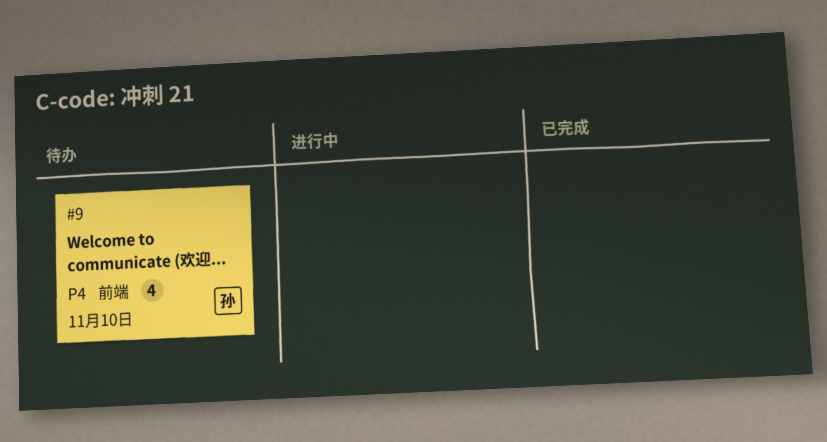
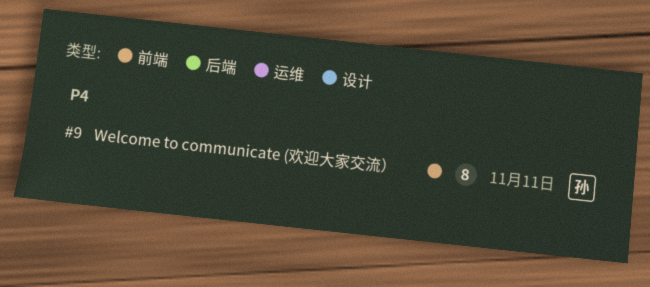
#9, estimate: 4 -> 8
#9, due: Nov 10 -> Nov 11

